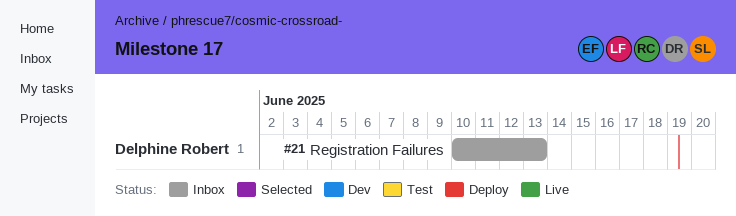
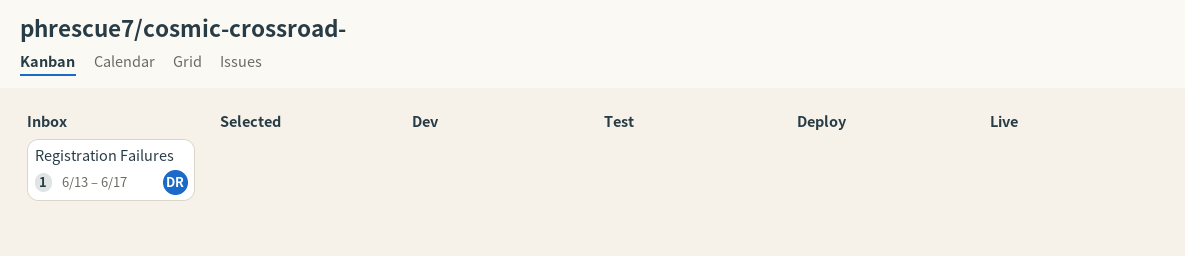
Registration Failures, start: Jun 10 -> Jun 13
Registration Failures, due: Jun 13 -> Jun 17

